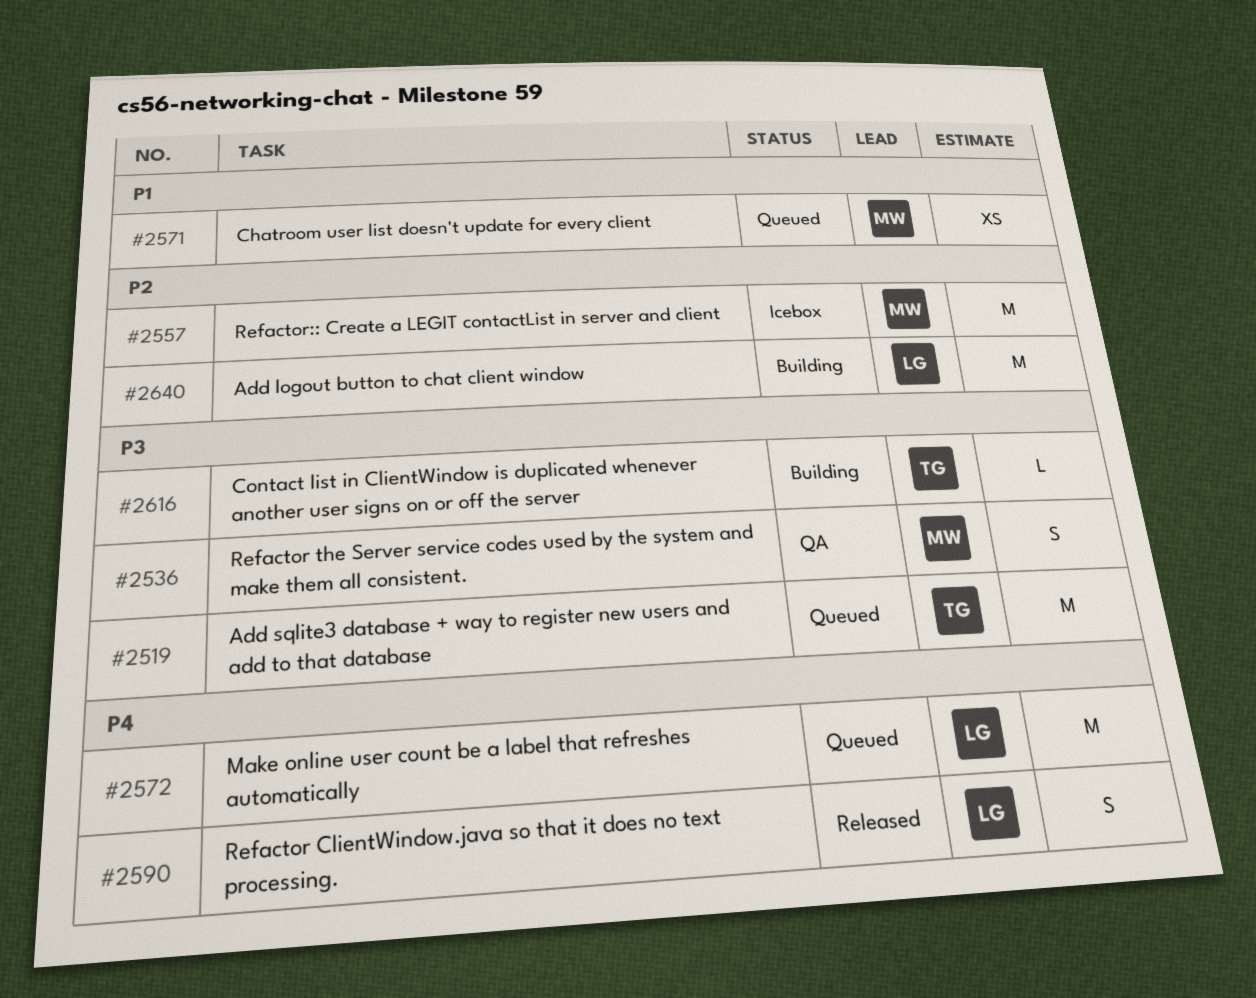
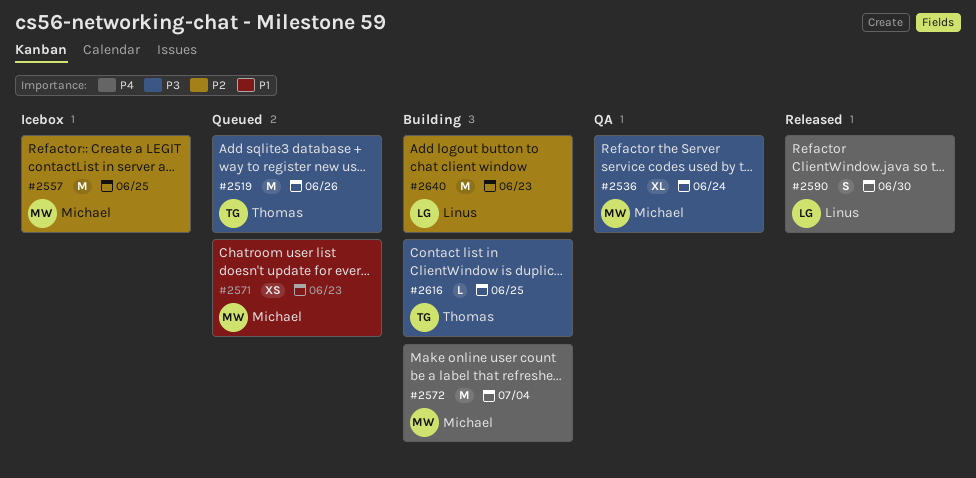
#2536, estimate: S -> XL
#2572, status: Queued -> Building
#2572, owner: Linus -> Michael

